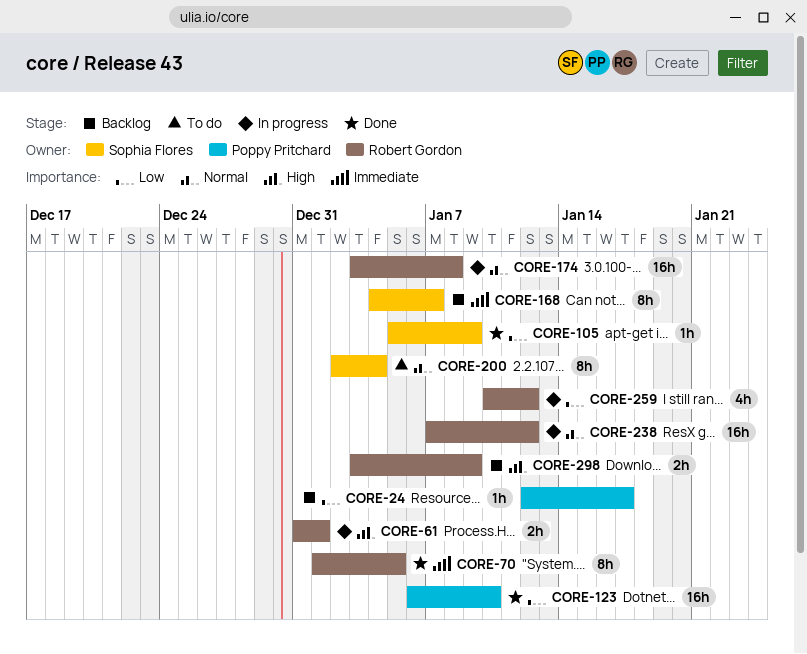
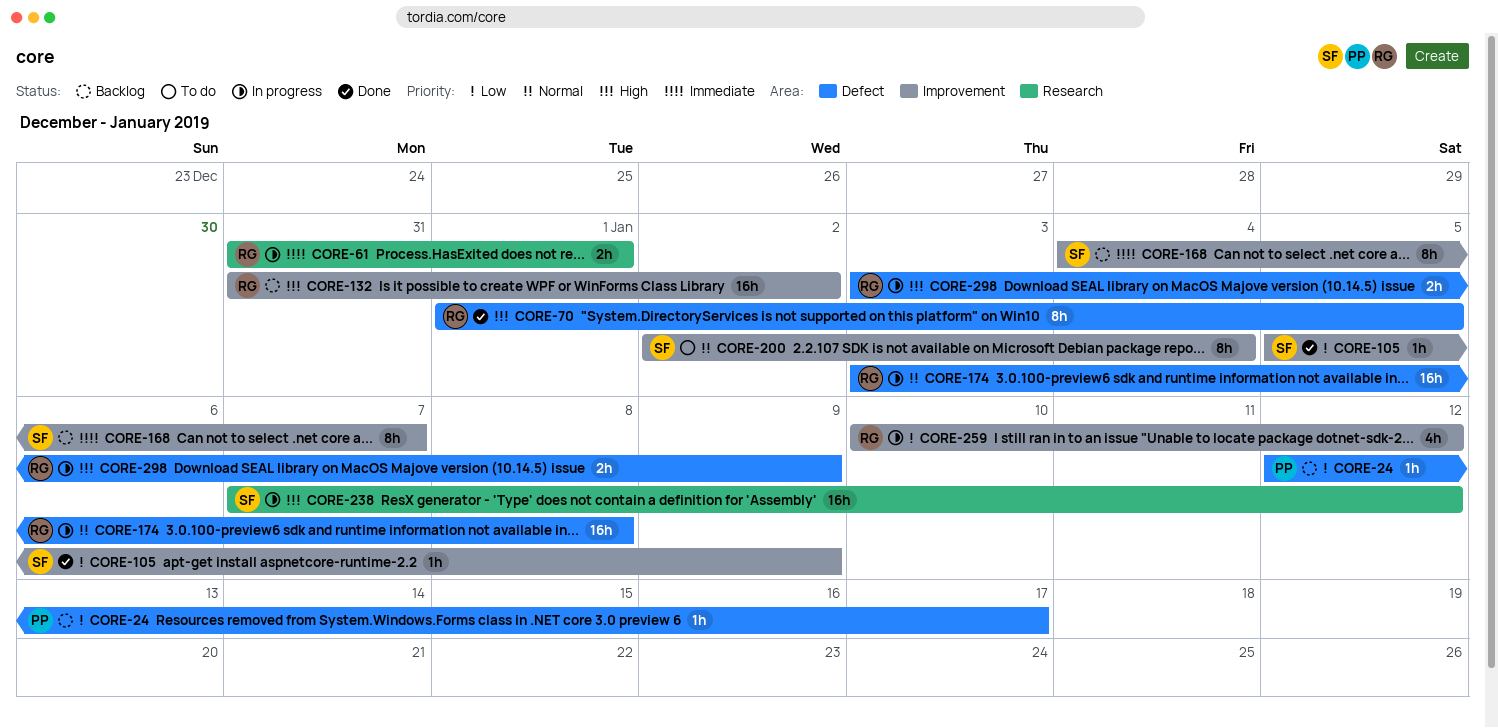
CORE-61, priority: High -> Immediate
CORE-70, priority: Immediate -> High
CORE-123: present -> none
CORE-132: none -> present
CORE-238, owner: Robert Gordon -> Sophia Flores
CORE-238, priority: Normal -> High
CORE-298, status: Backlog -> In progress

